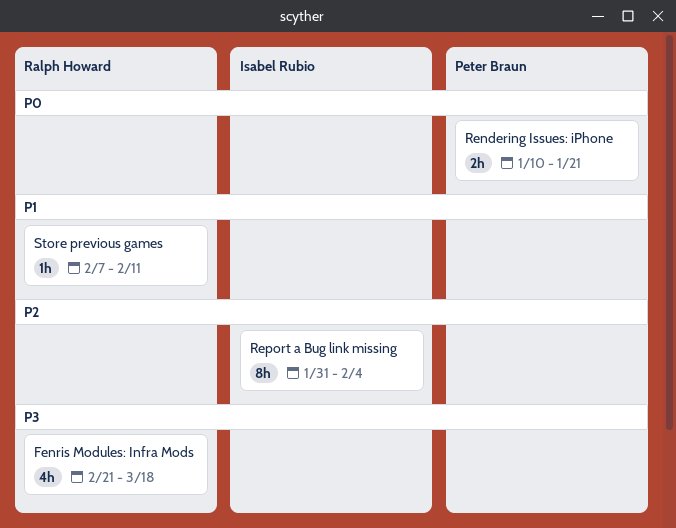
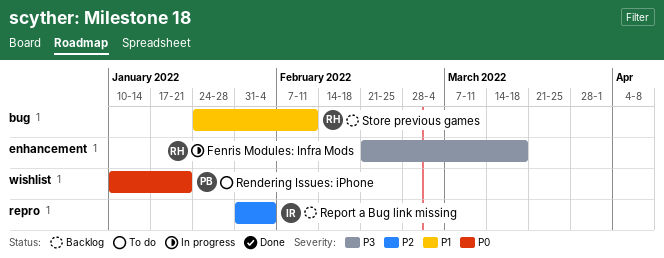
Store previous games, start: Feb 7 -> Jan 24

